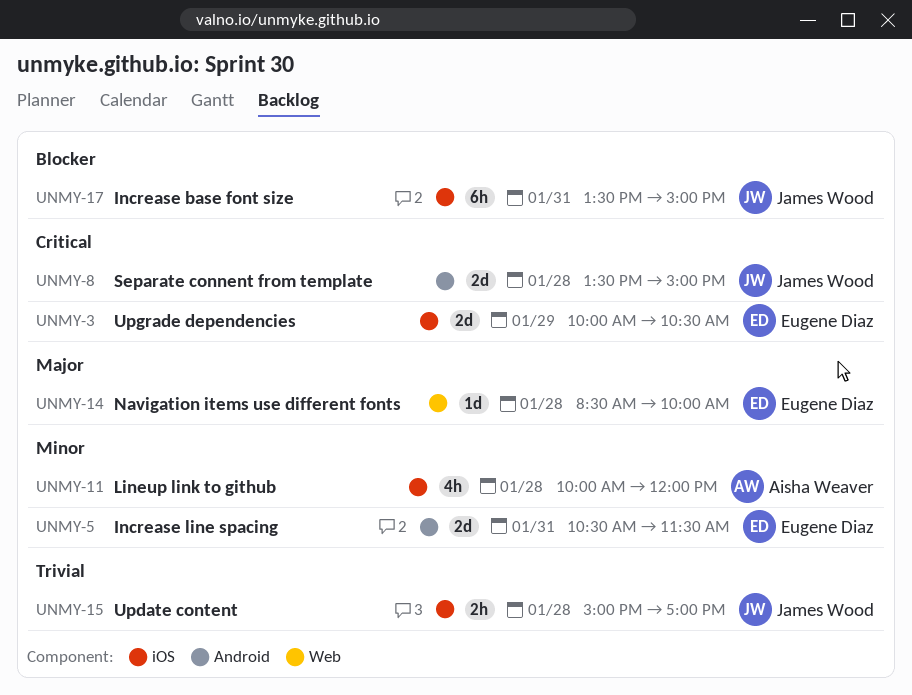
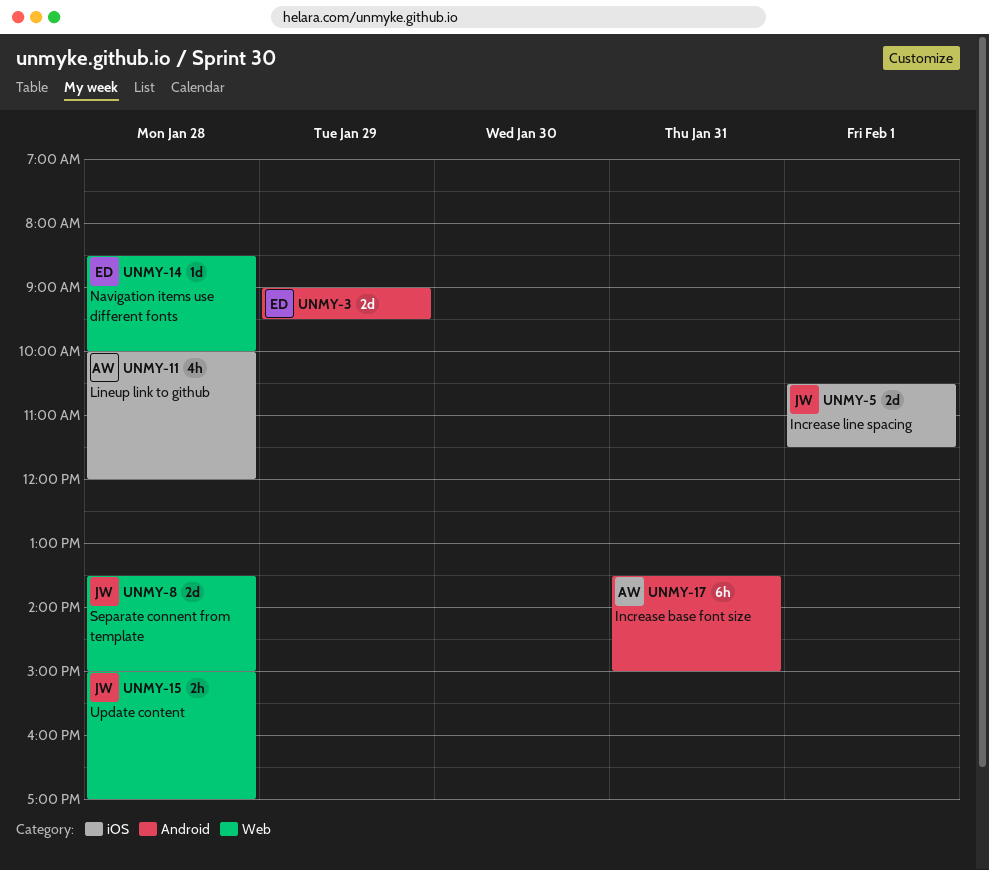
UNMY-3, label: iOS -> Android
UNMY-3, begins: 10:00 -> 09:00
UNMY-3, ends: 10:30 -> 09:30
UNMY-5, owner: Eugene Diaz -> James Wood
UNMY-5, label: Android -> iOS
UNMY-5, day: Jan 31 -> Feb 1
UNMY-8, label: Android -> Web
UNMY-15, label: iOS -> Web
UNMY-17, owner: James Wood -> Aisha Weaver
UNMY-17, label: iOS -> Android

